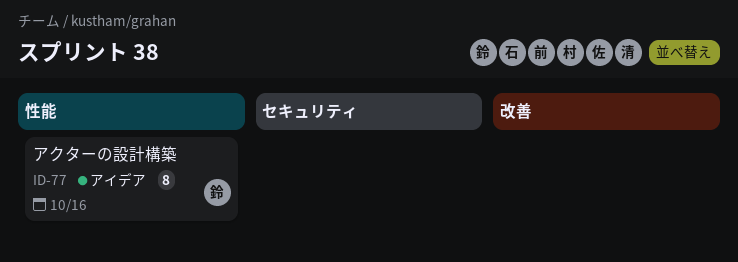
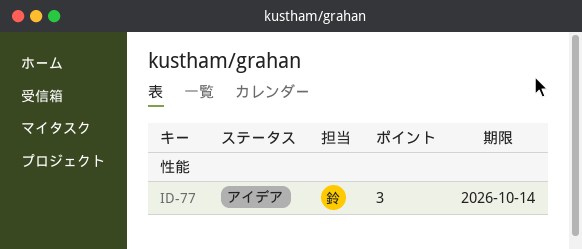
ID-77, estimate: 8 -> 3
ID-77, due: Oct 16 -> Oct 14

